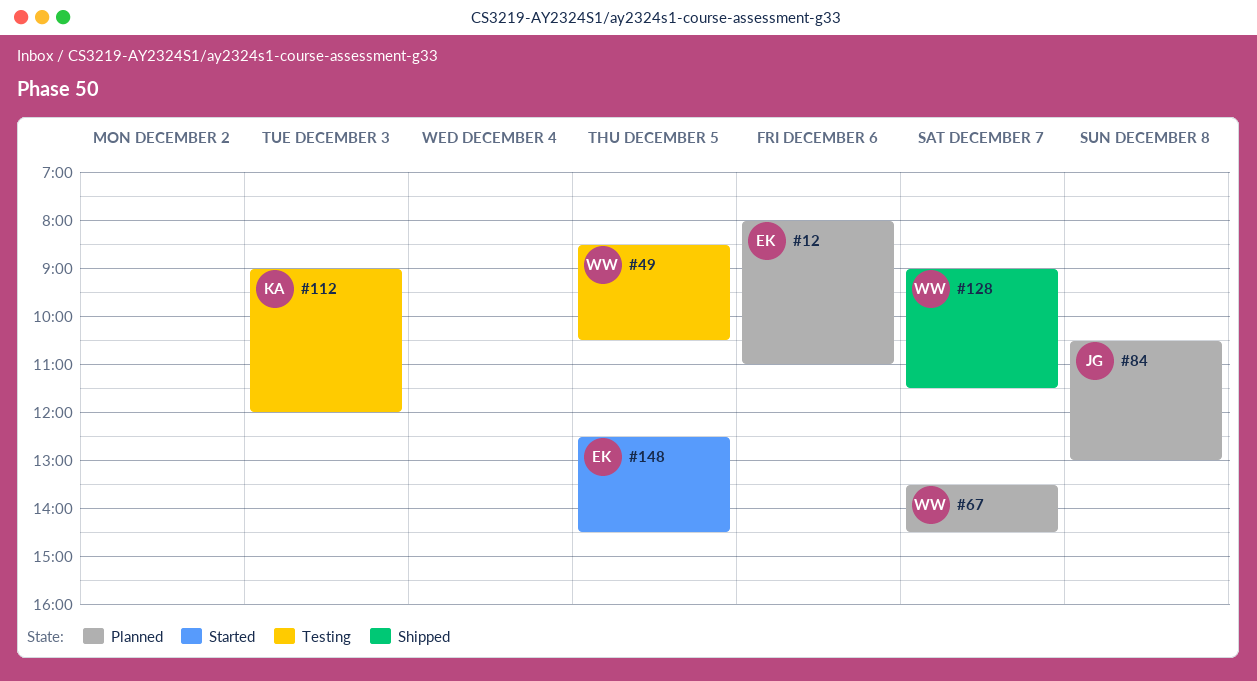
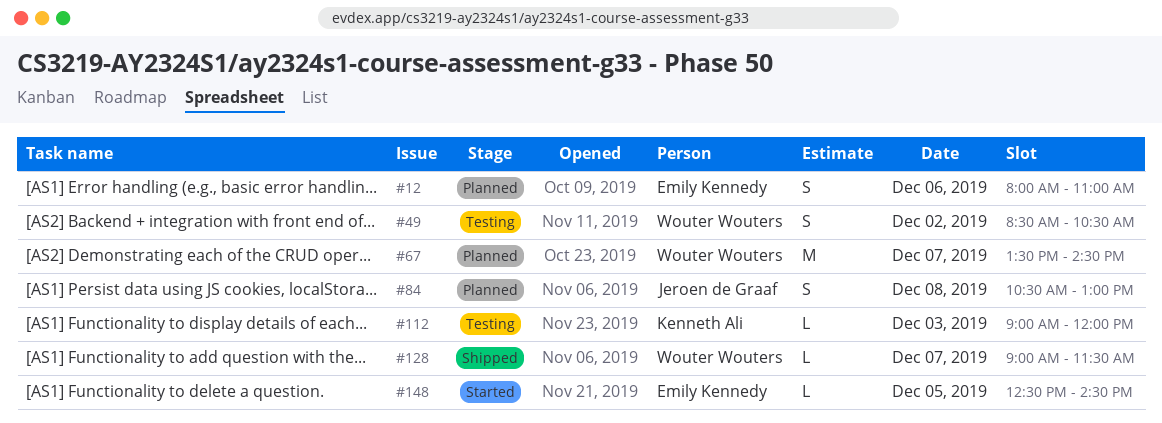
#49, day: Dec 5 -> Dec 2

